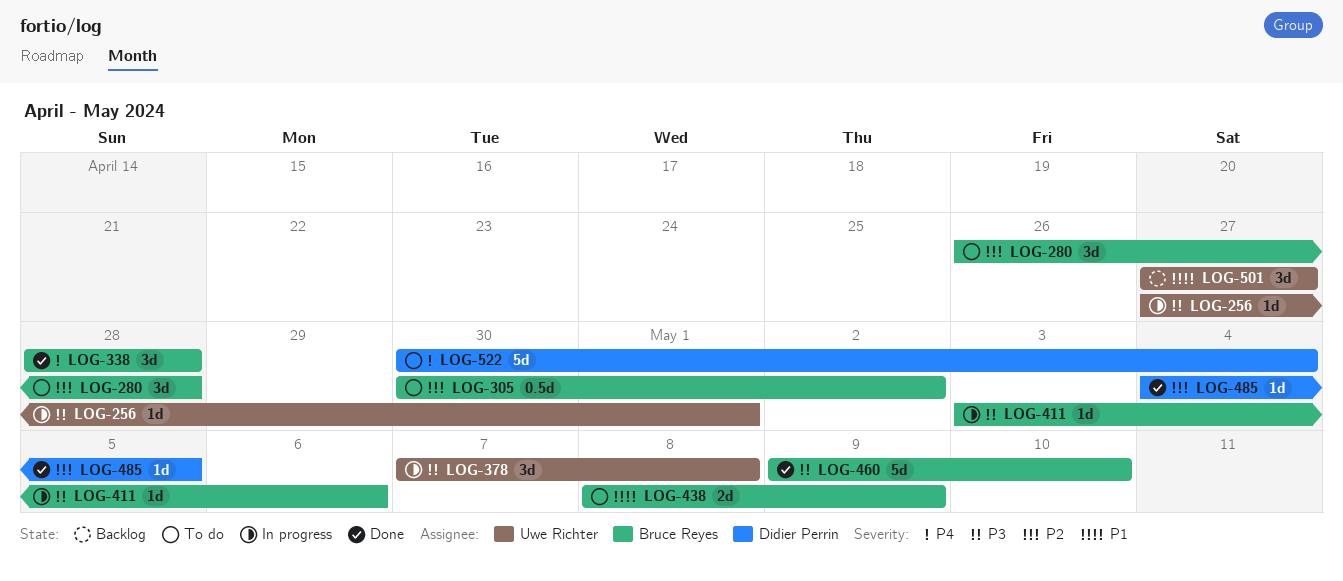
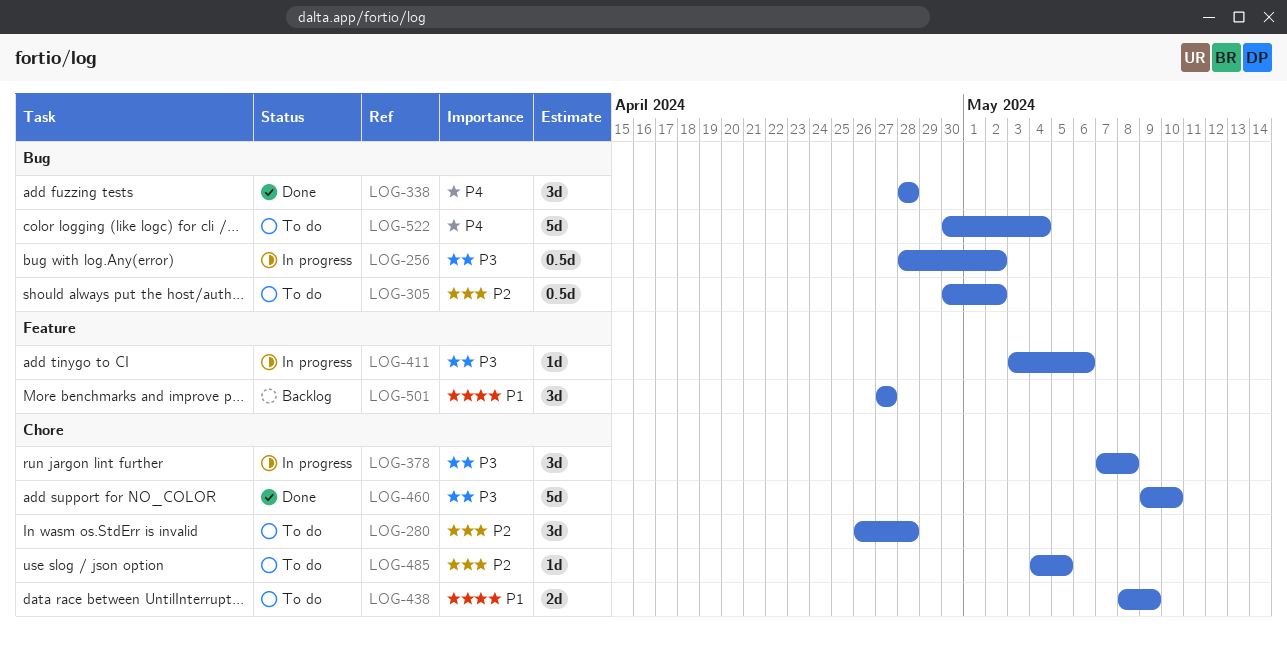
LOG-256, estimate: 1d -> 0.5d
LOG-256, start: Apr 27 -> Apr 28
LOG-256, due: May 1 -> May 2
LOG-485, status: Done -> To do

